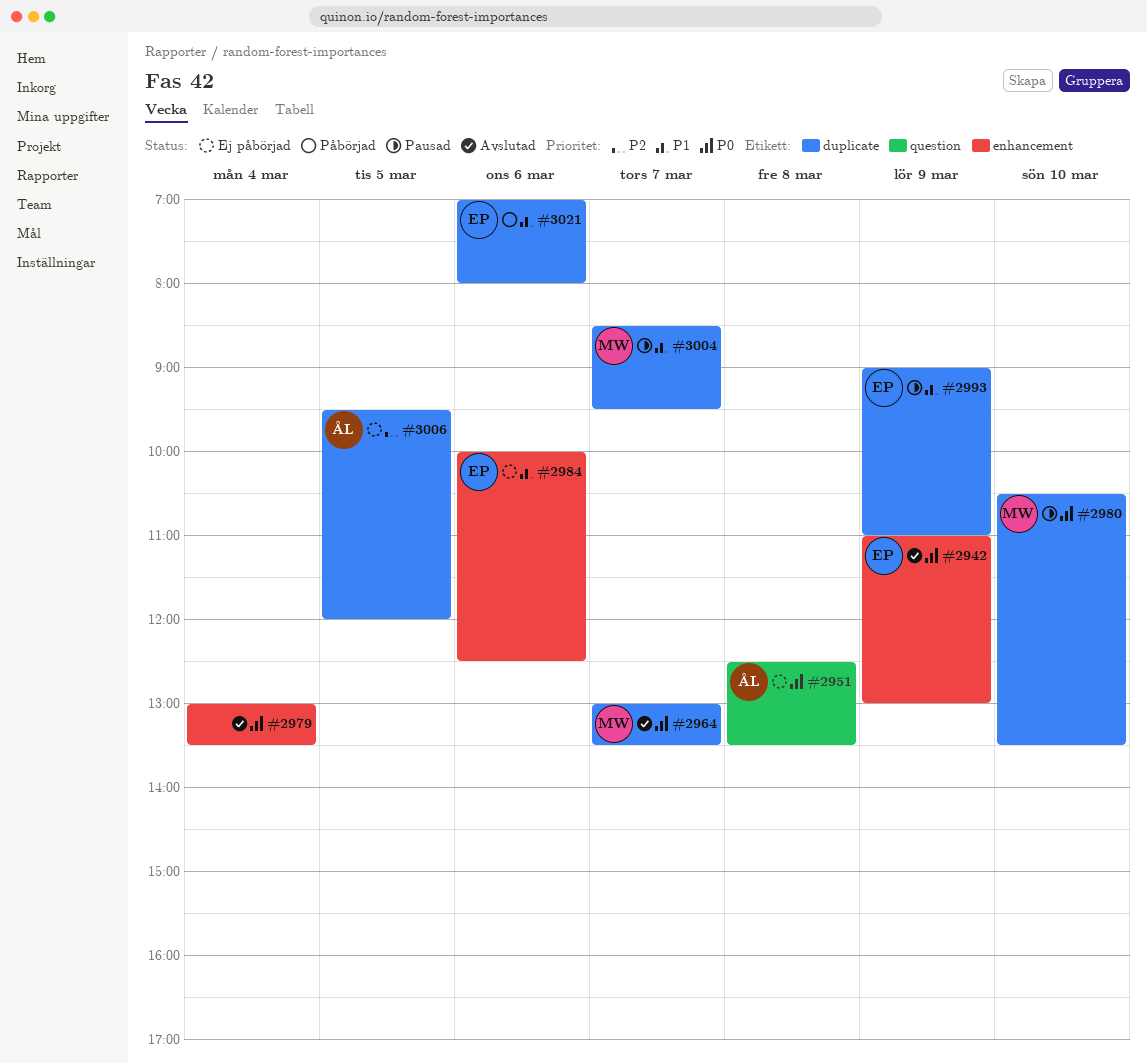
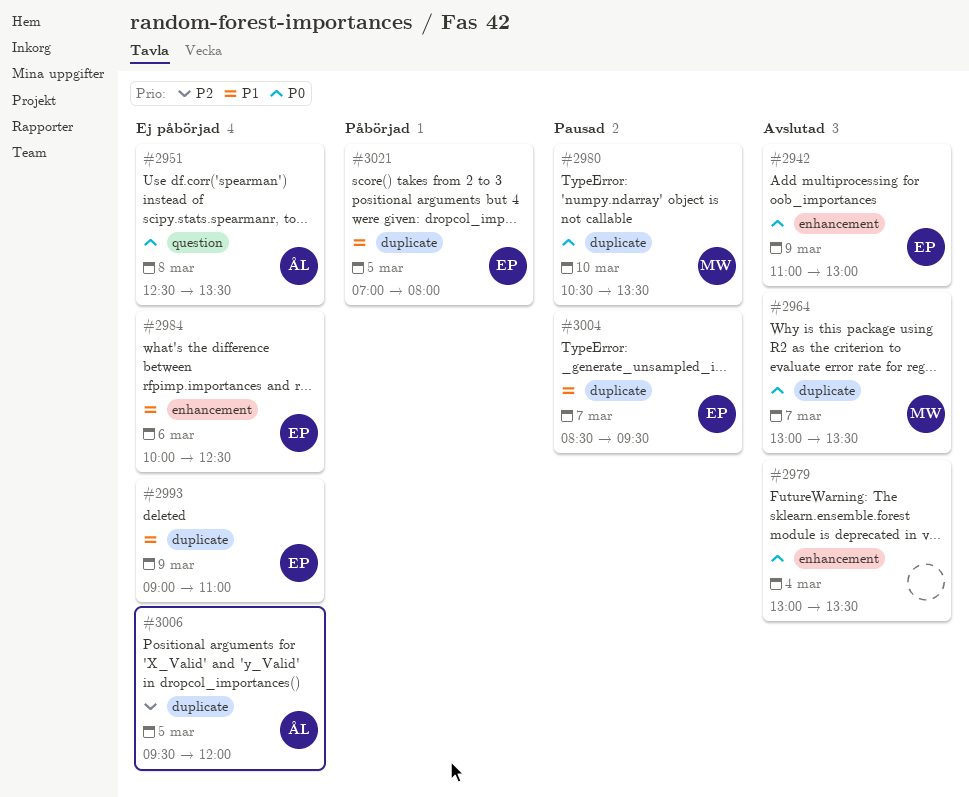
#2993, status: Pausad -> Ej påbörjad
#3004, owner: MW -> EP
#3021, day: Mar 6 -> Mar 5

